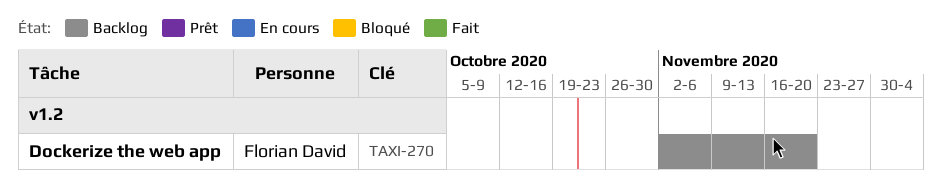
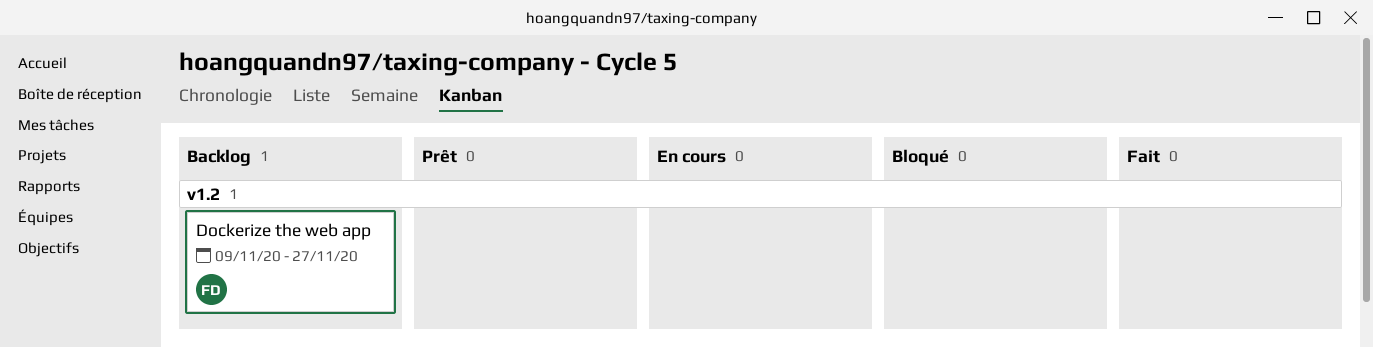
Dockerize the web app, start: Nov 2 -> Nov 9
Dockerize the web app, due: Nov 20 -> Nov 27

